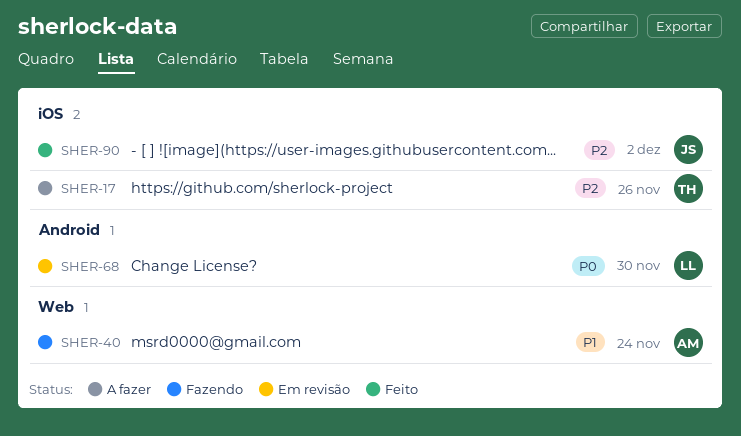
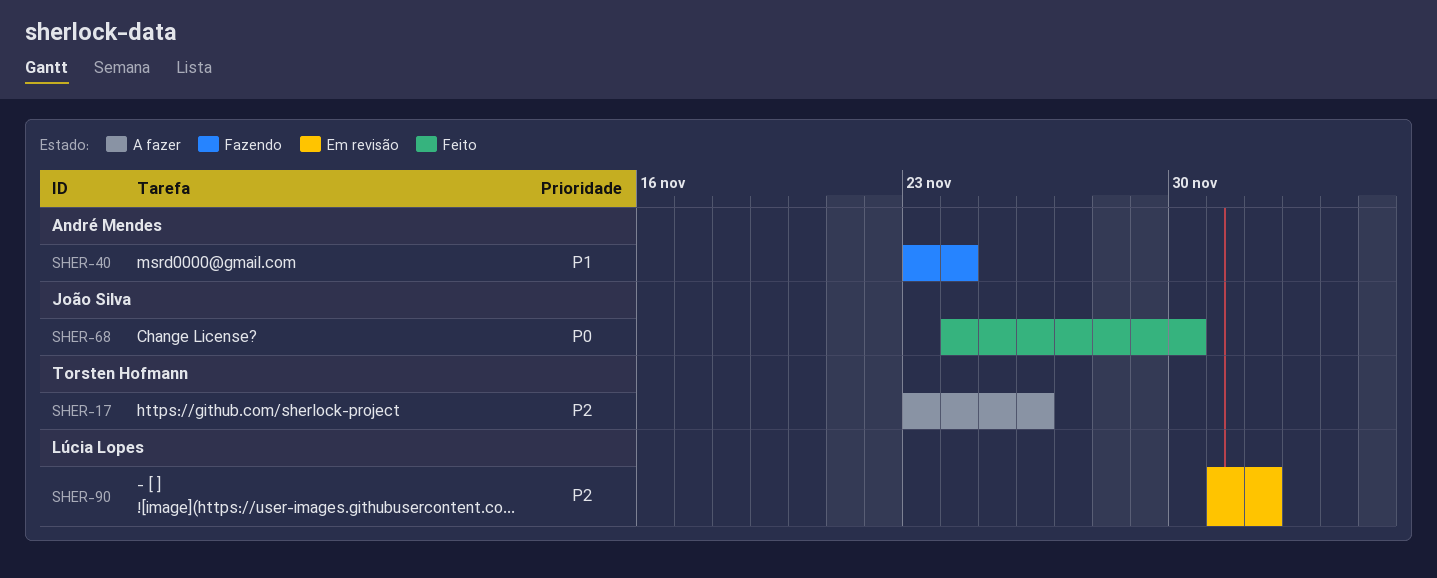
SHER-68, status: Em revisão -> Feito
SHER-68, owner: Lúcia Lopes -> João Silva
SHER-90, status: Feito -> Em revisão
SHER-90, owner: João Silva -> Lúcia Lopes

